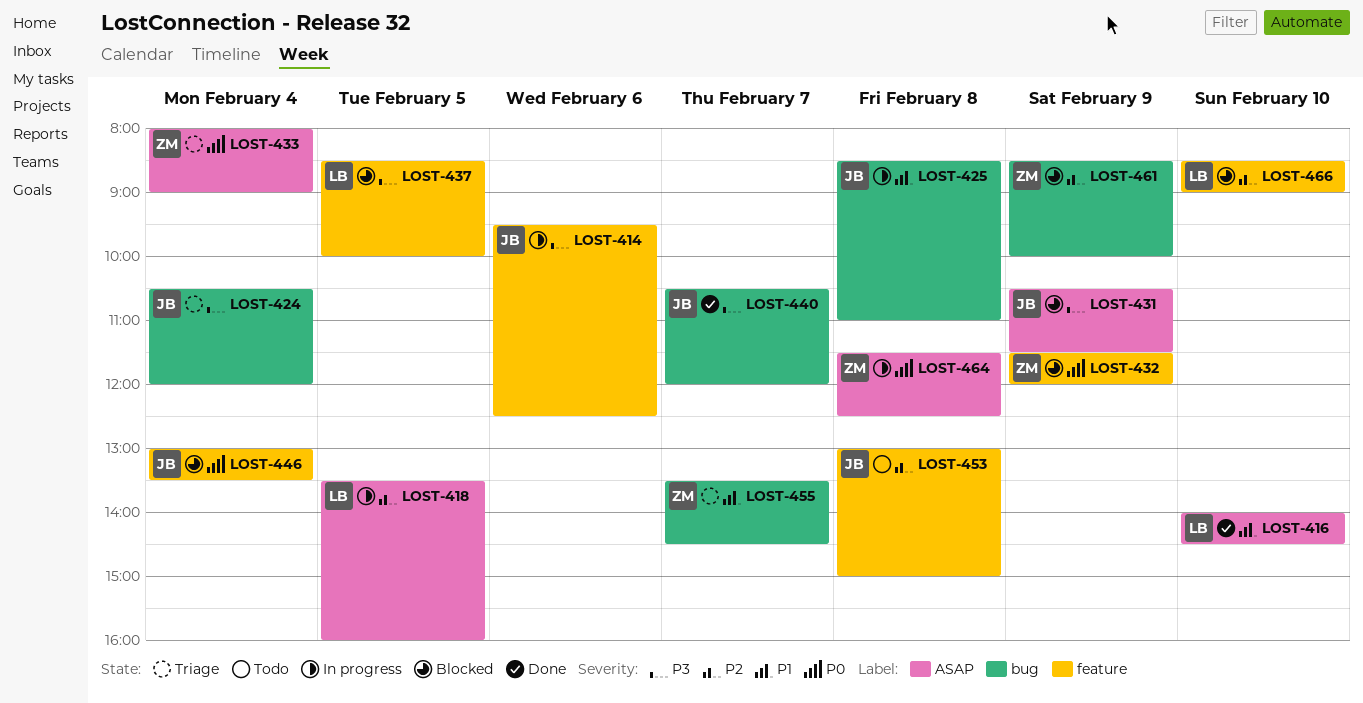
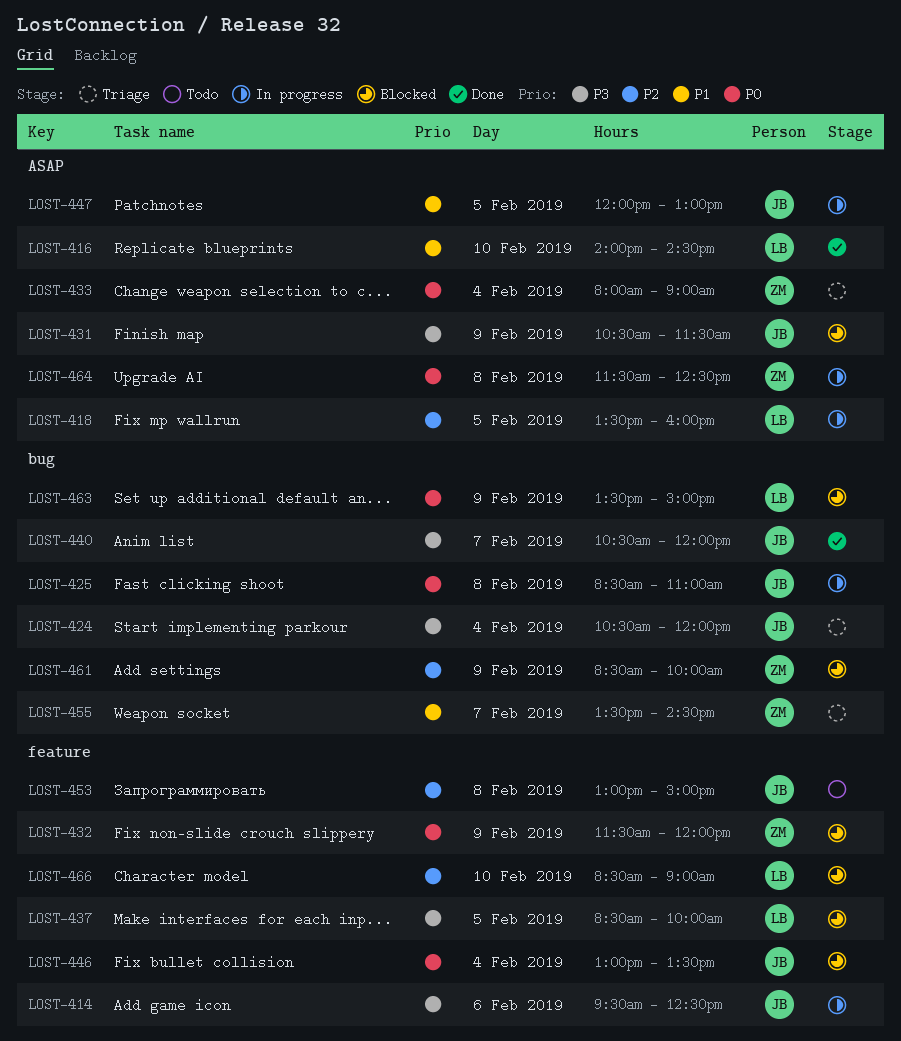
LOST-425, priority: P1 -> P0
LOST-447: none -> present
LOST-463: none -> present

